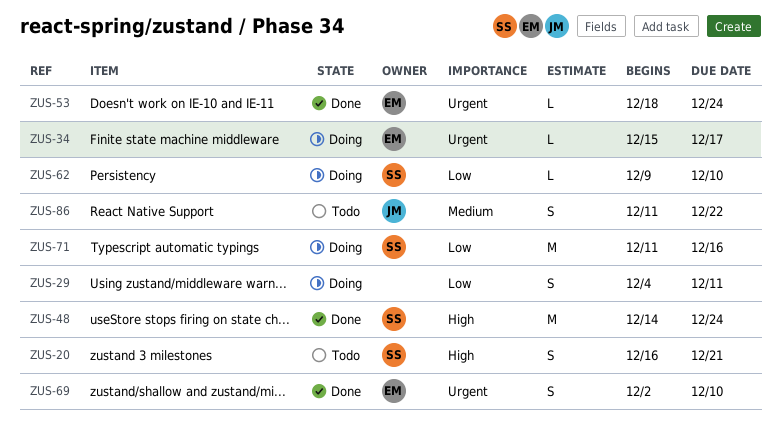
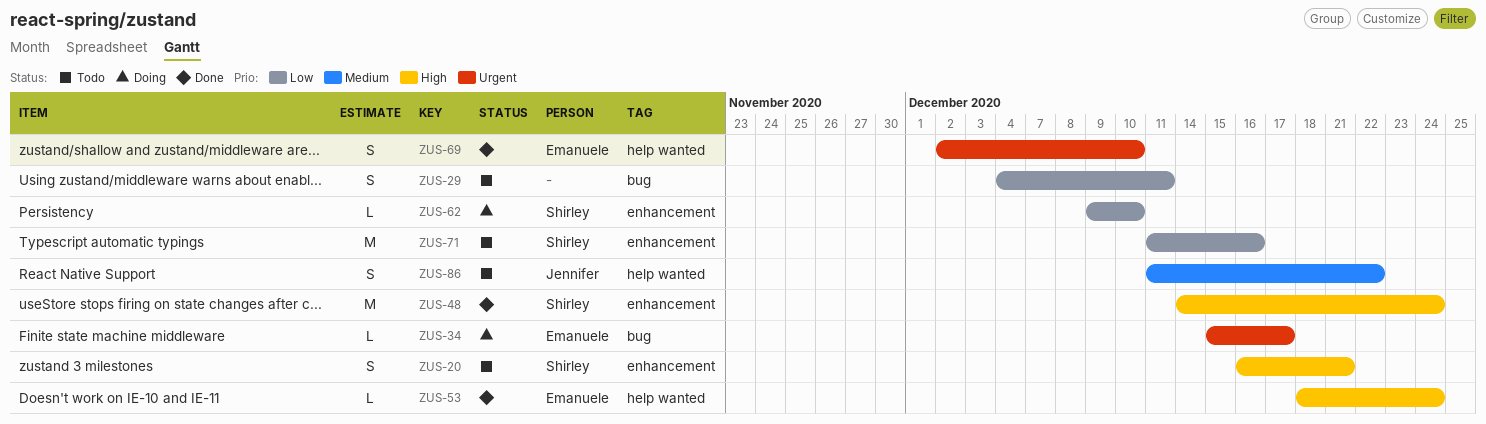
ZUS-29, status: Doing -> Todo
ZUS-53, priority: Urgent -> High
ZUS-71, status: Doing -> Todo

